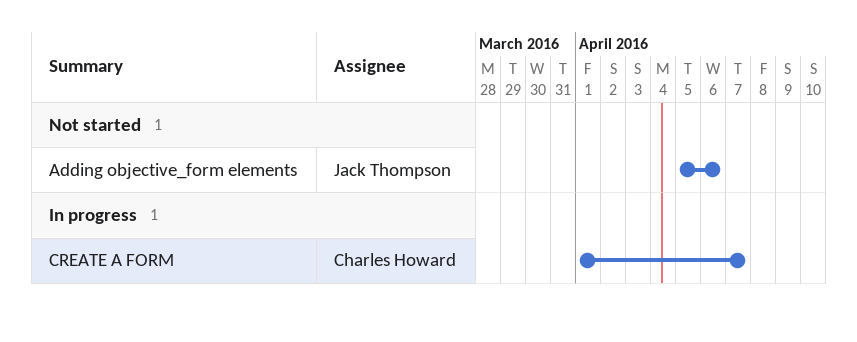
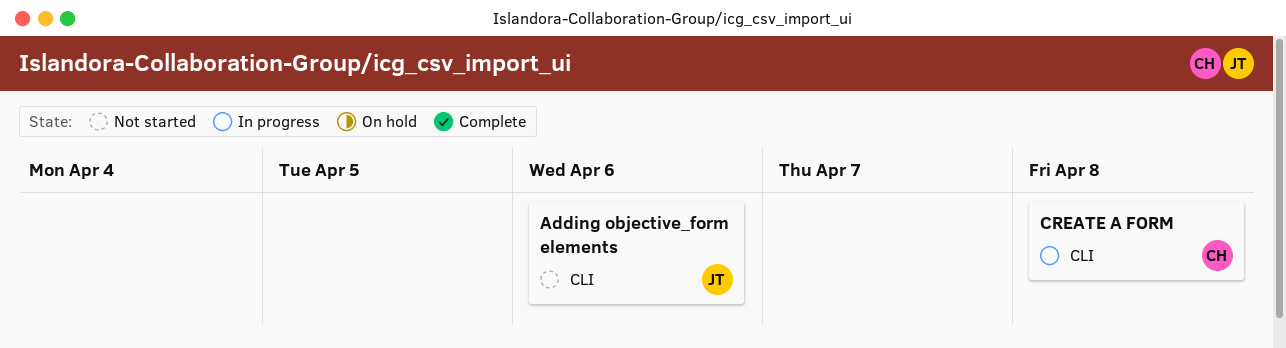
CREATE A FORM, due: Apr 7 -> Apr 8

